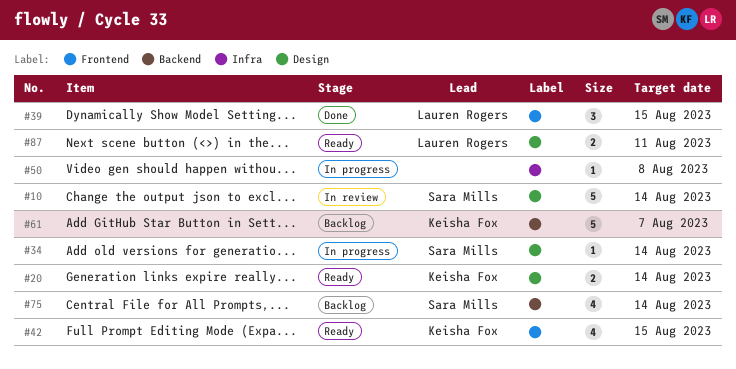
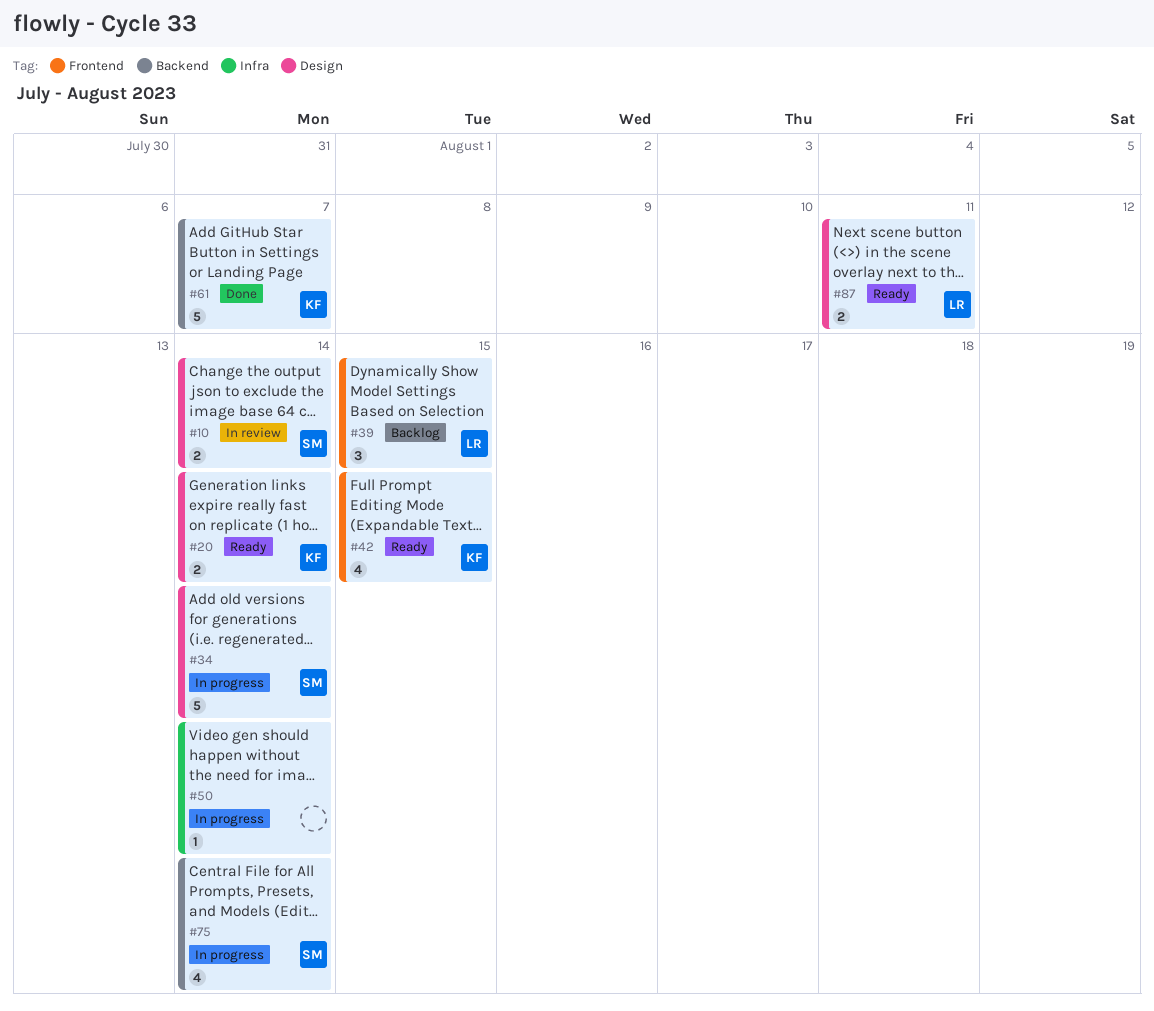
#10, estimate: 5 -> 2
#34, estimate: 1 -> 5
#39, status: Done -> Backlog
#50, due: Aug 8 -> Aug 14
#61, status: Backlog -> Done
#75, status: Backlog -> In progress

